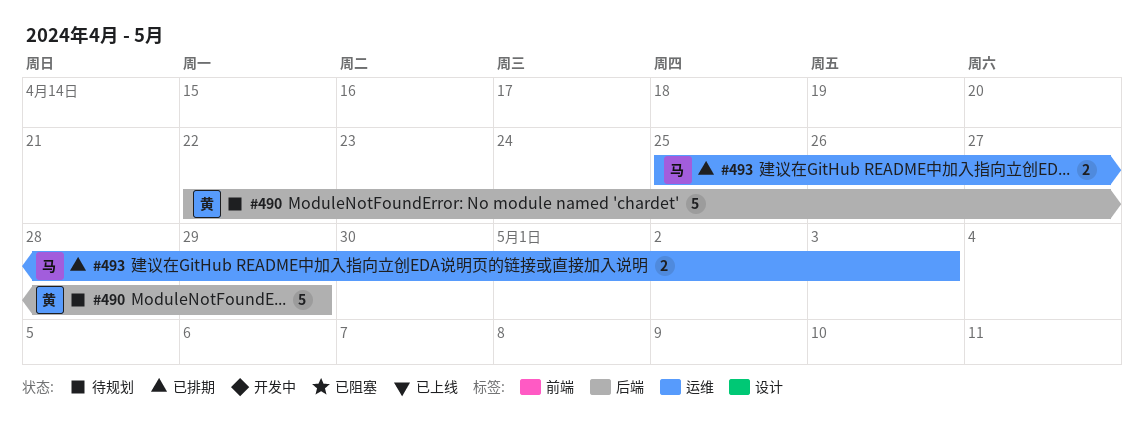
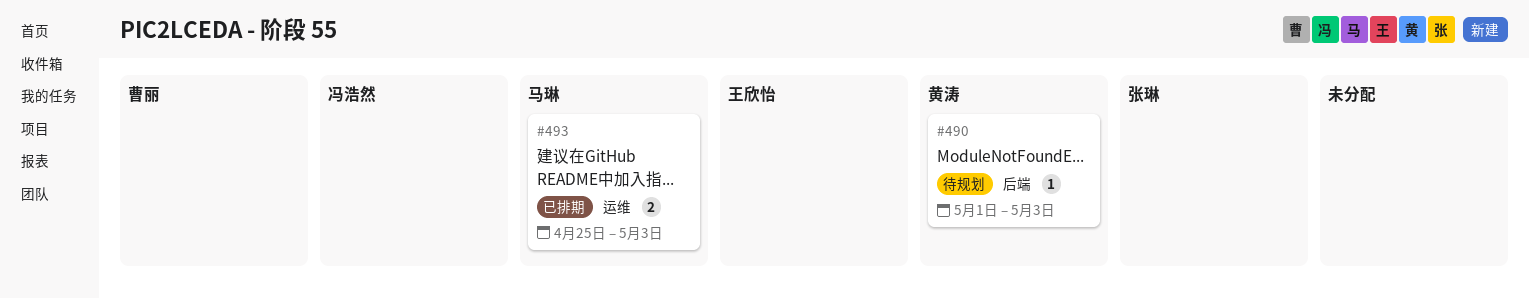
#490, estimate: 5 -> 1
#490, start: Apr 22 -> May 1
#490, due: Apr 29 -> May 3

